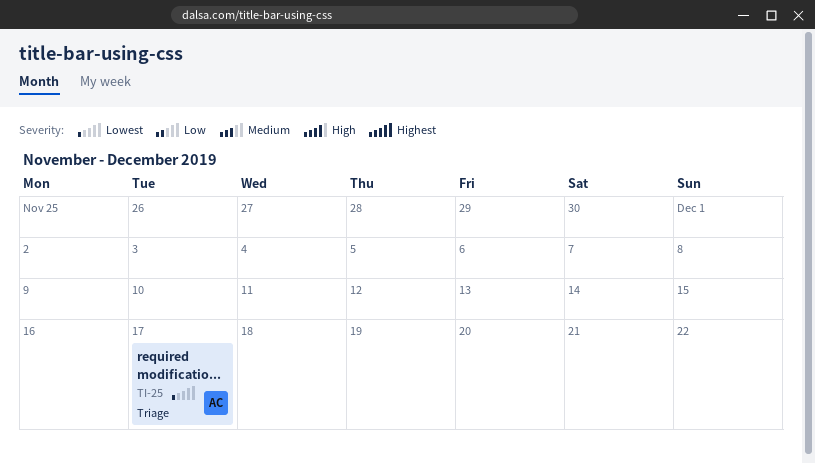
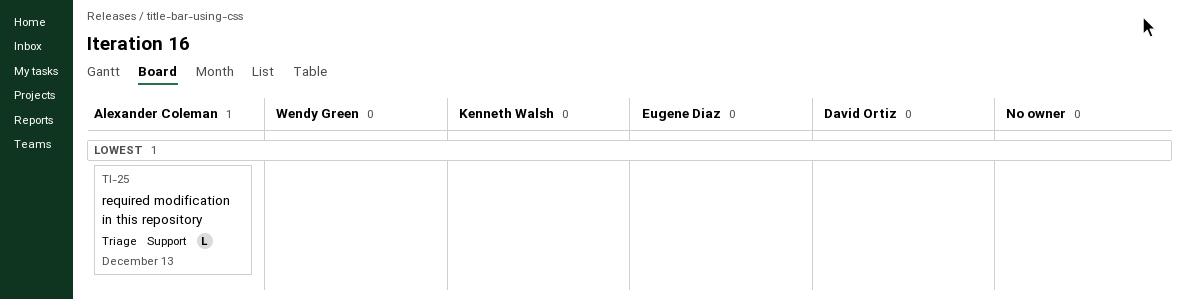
TI-25, due: Dec 17 -> Dec 13

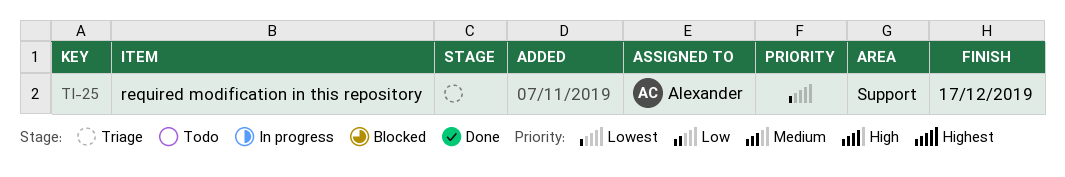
TI-25, due: Dec 13 -> Dec 17

